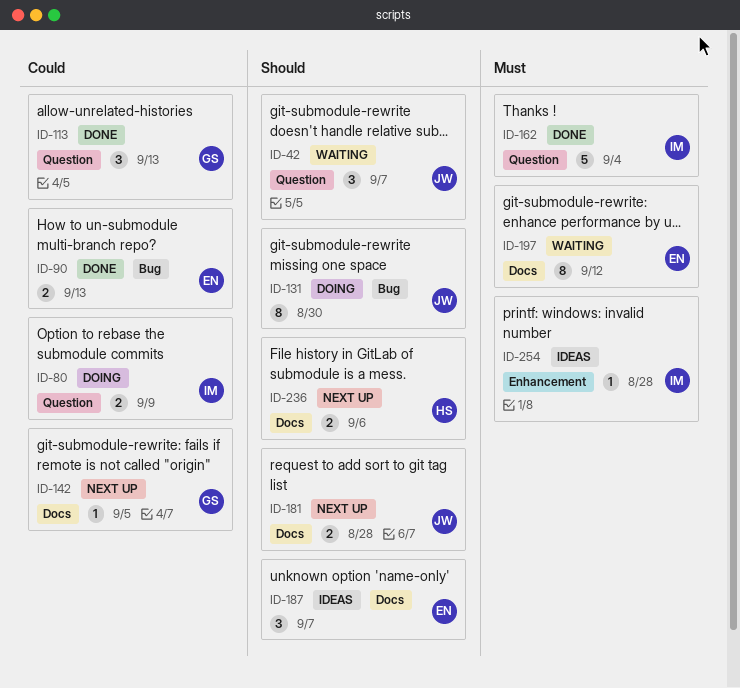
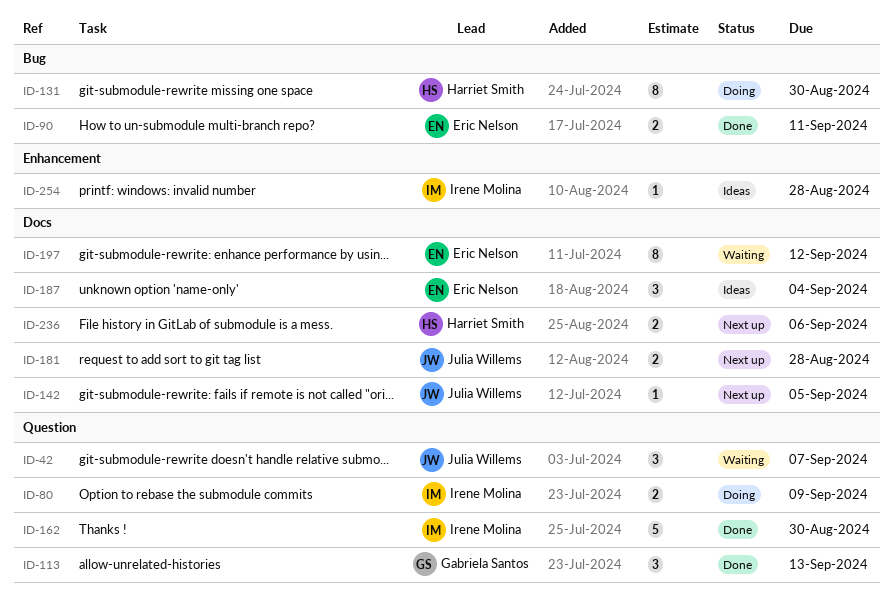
ID-90, due: Sep 13 -> Sep 11
ID-131, owner: Julia Willems -> Harriet Smith
ID-142, owner: Gabriela Santos -> Julia Willems
ID-162, due: Sep 4 -> Aug 30
ID-187, due: Sep 7 -> Sep 4

